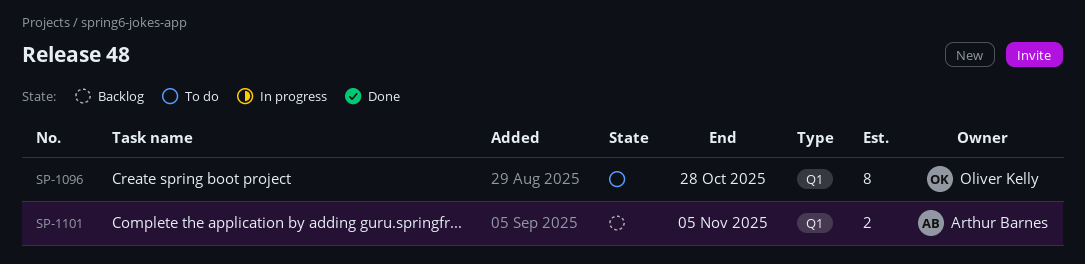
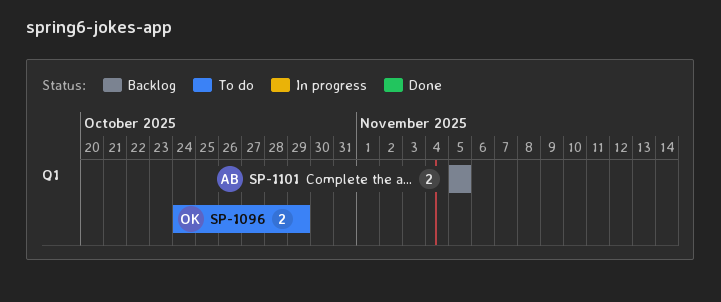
SP-1096, estimate: 8 -> 2
SP-1096, due: Oct 28 -> Oct 29

